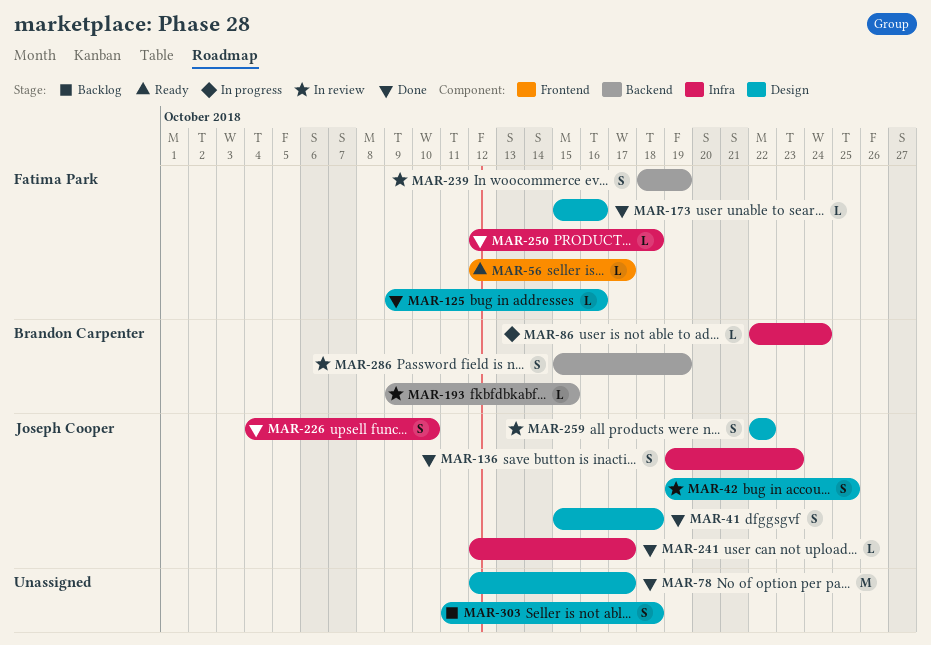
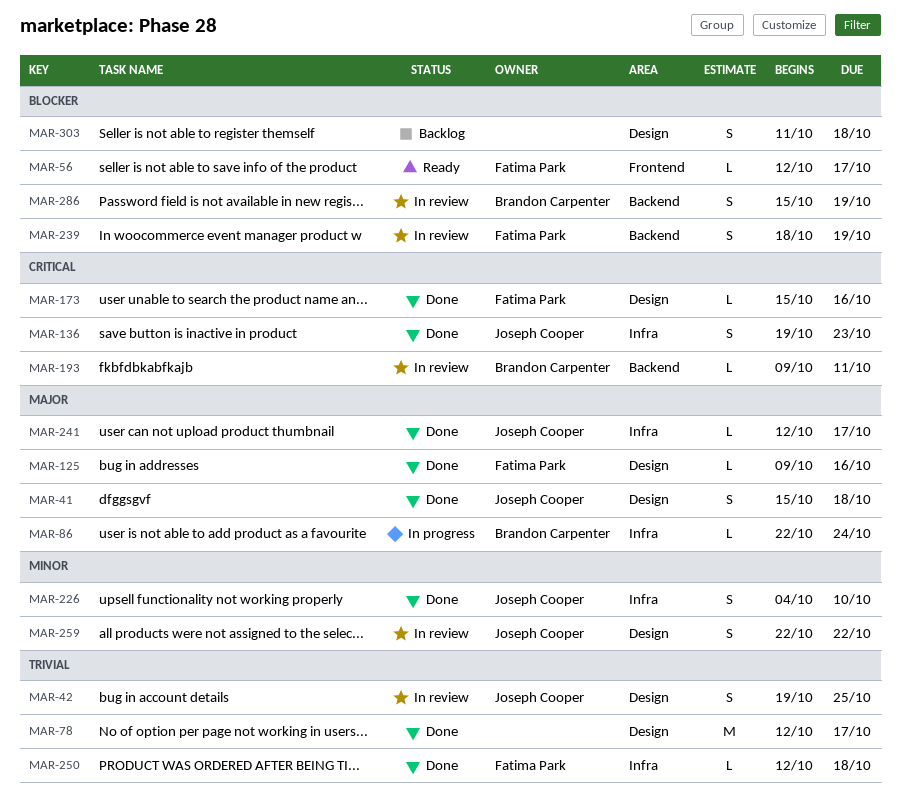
MAR-193, due: Oct 15 -> Oct 11

